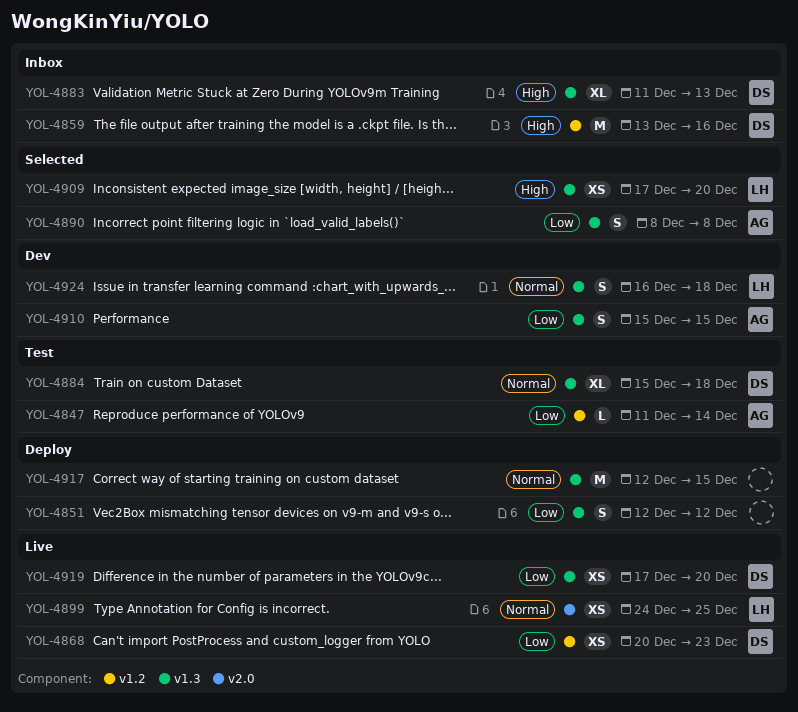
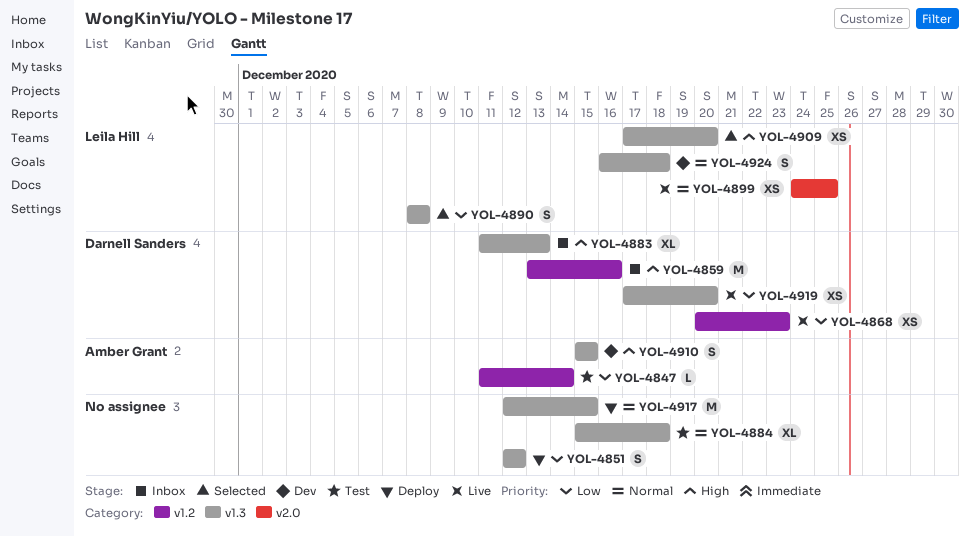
YOL-4884, owner: Darnell Sanders -> none
YOL-4890, owner: Amber Grant -> Leila Hill
YOL-4910, priority: Low -> High

